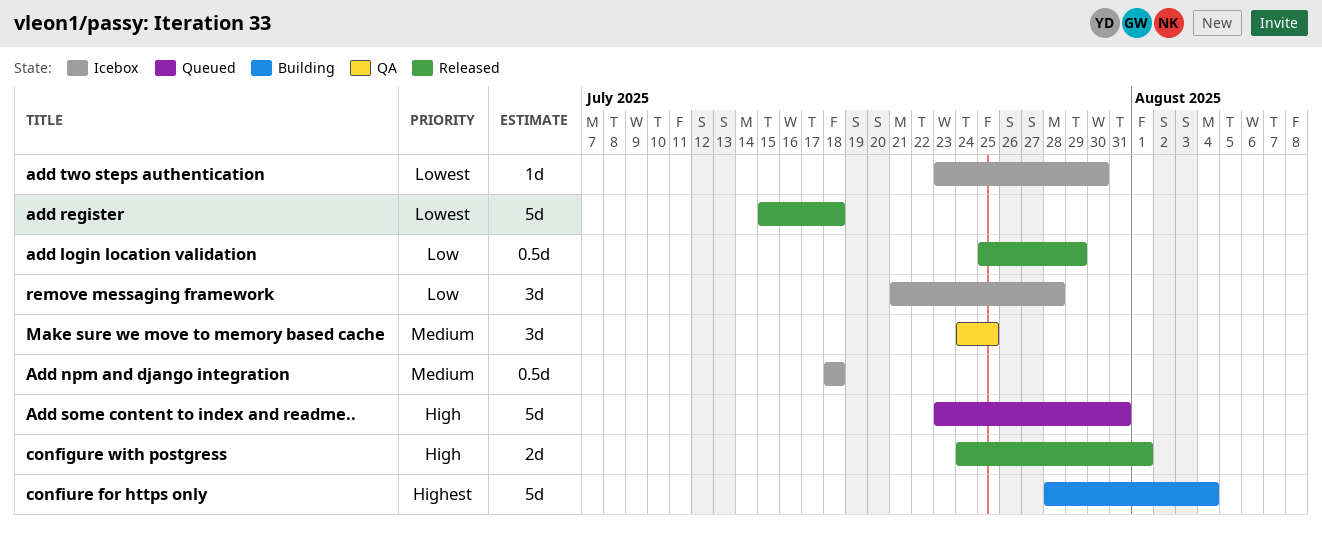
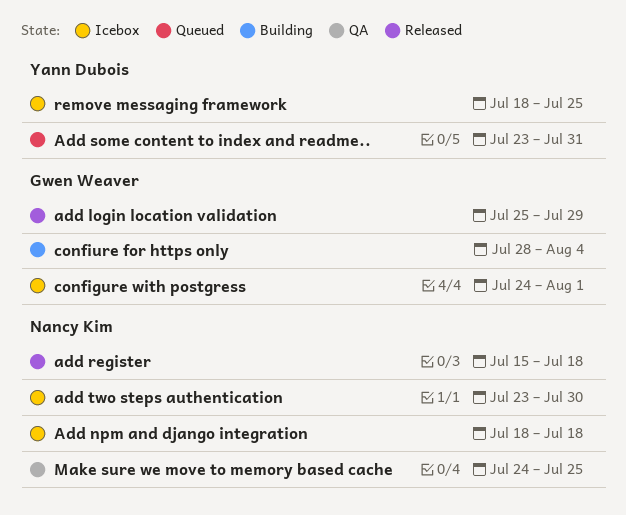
configure with postgress, status: Released -> Icebox
remove messaging framework, start: Jul 21 -> Jul 18
remove messaging framework, due: Jul 28 -> Jul 25

